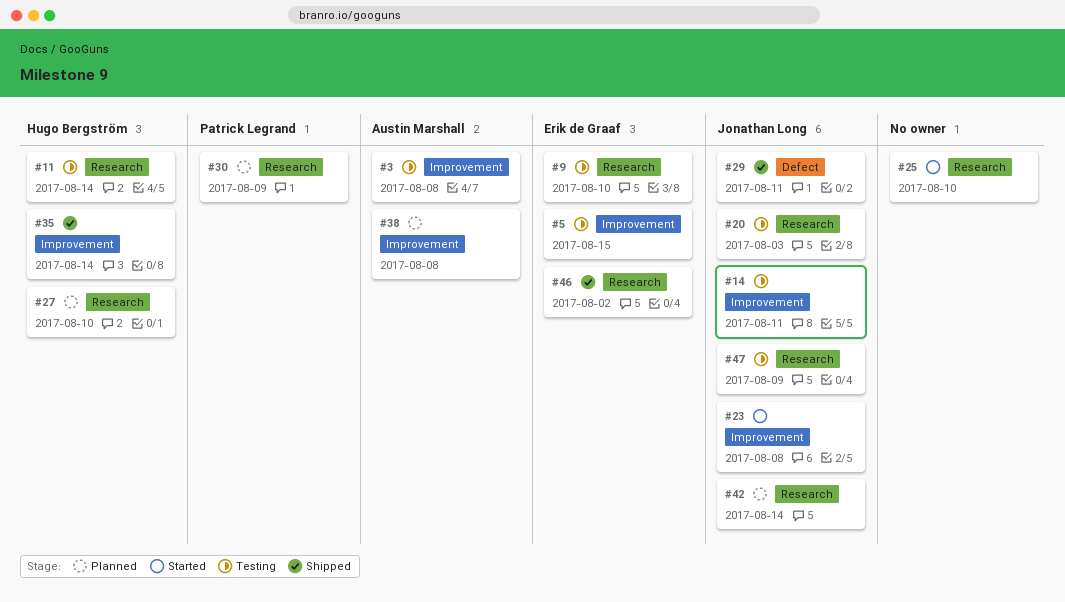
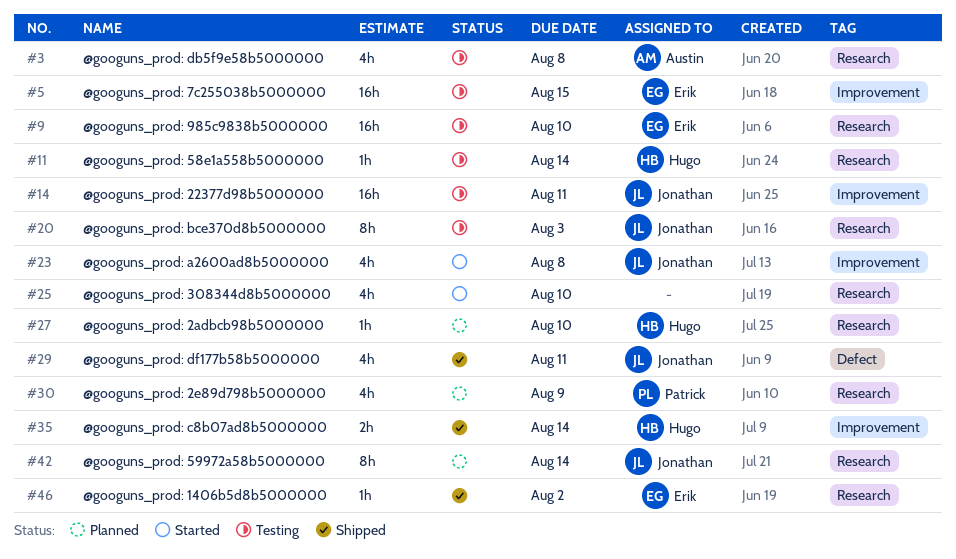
#3, label: Improvement -> Research
#38: present -> none
#47: present -> none

